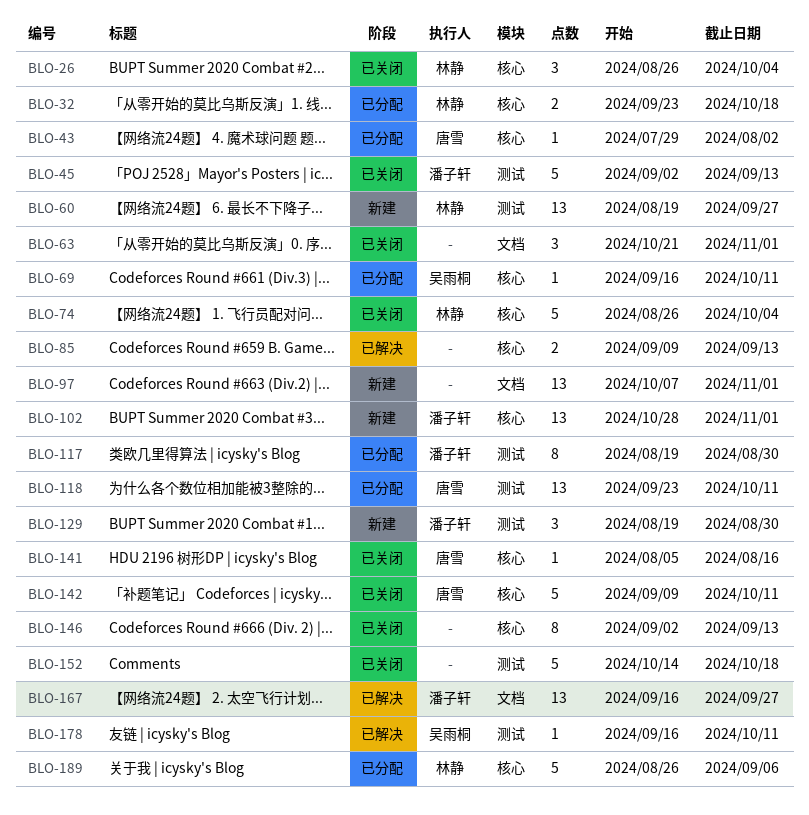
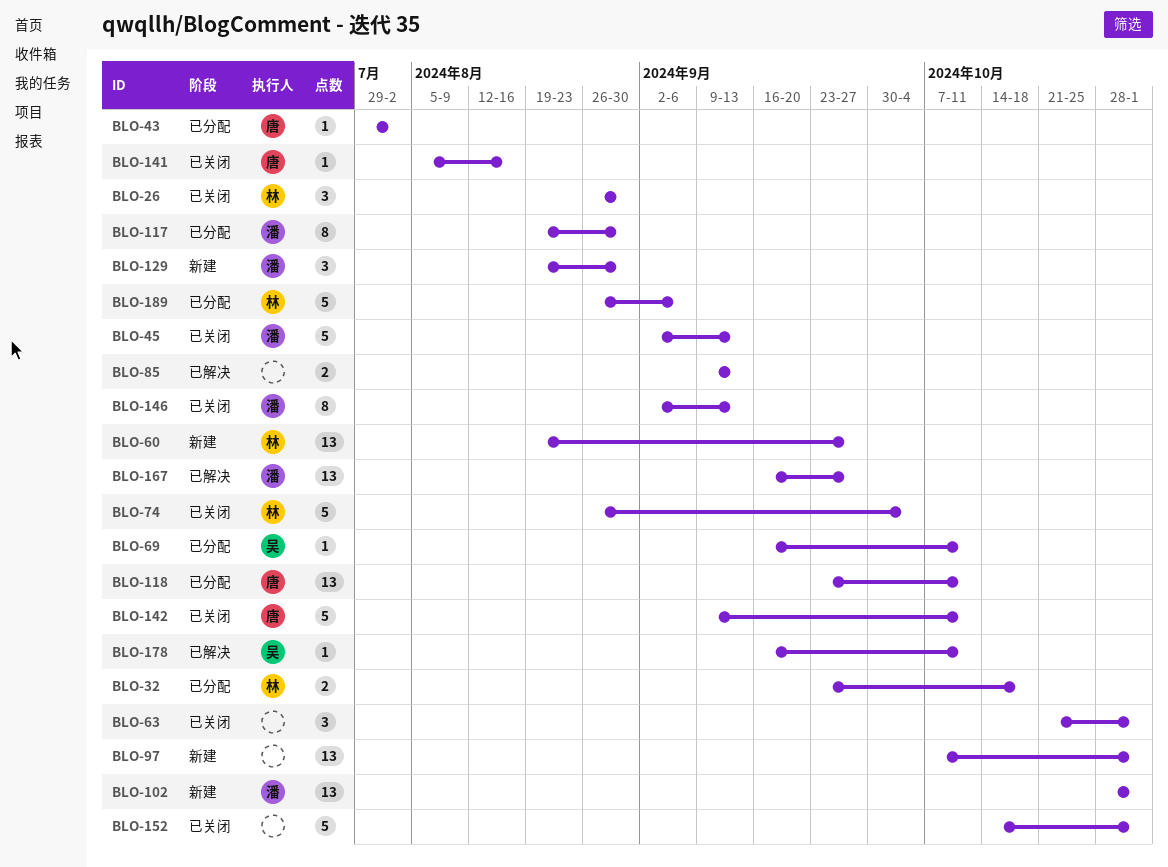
BLO-26, due: Oct 4 -> Aug 30
BLO-146, owner: none -> 潘子轩
BLO-152, due: Oct 18 -> Nov 1

